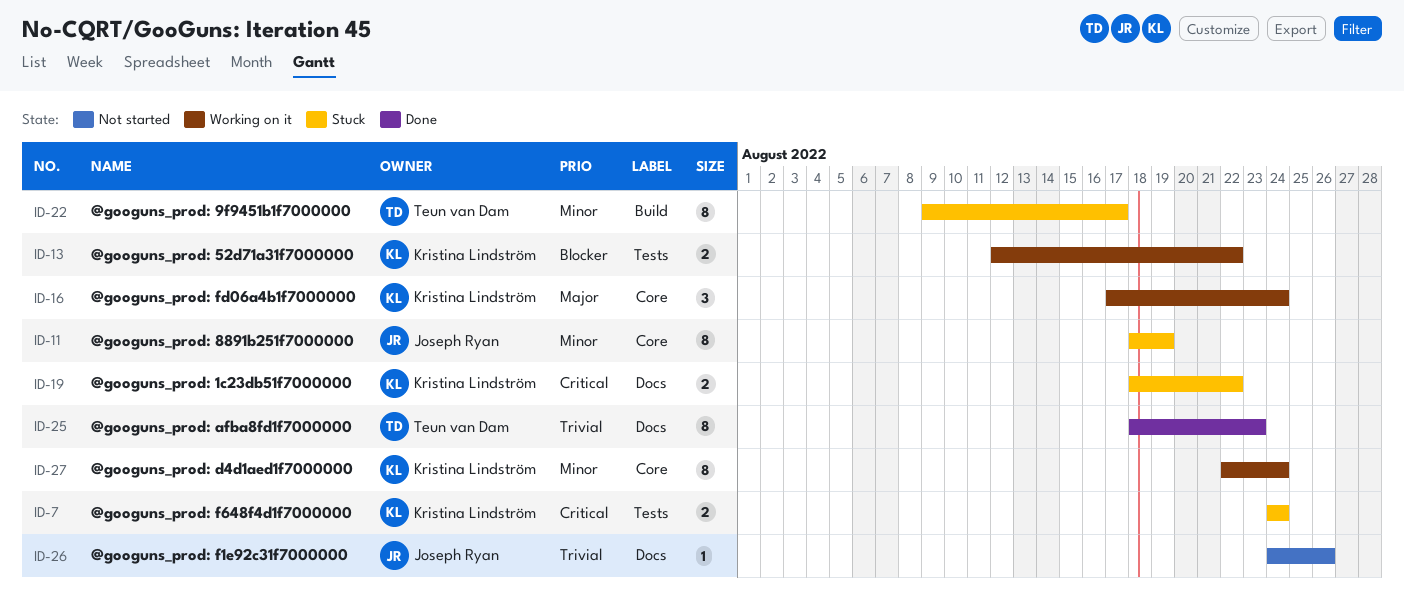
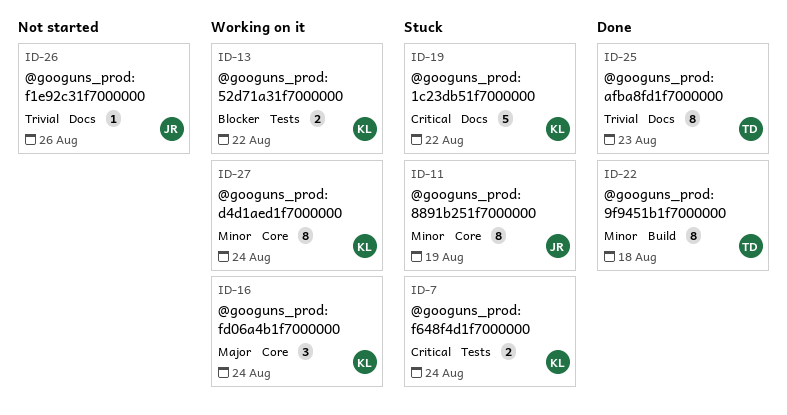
ID-19, estimate: 2 -> 5
ID-22, status: Stuck -> Done
ID-22, due: Aug 17 -> Aug 18

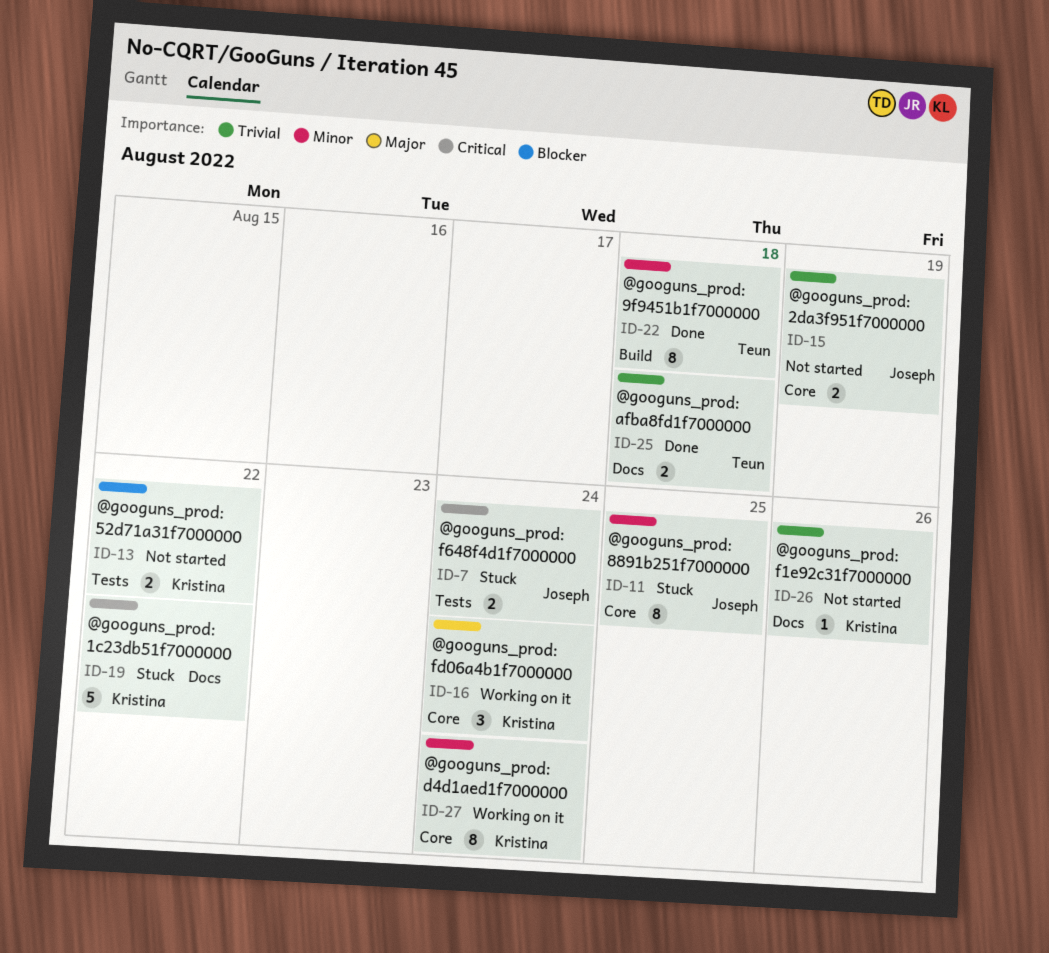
ID-7, owner: Kristina -> Joseph
ID-11, due: Aug 19 -> Aug 25
ID-13, status: Working on it -> Not started
ID-15: none -> present
ID-25, estimate: 8 -> 2
ID-25, due: Aug 23 -> Aug 18
ID-26, owner: Joseph -> Kristina

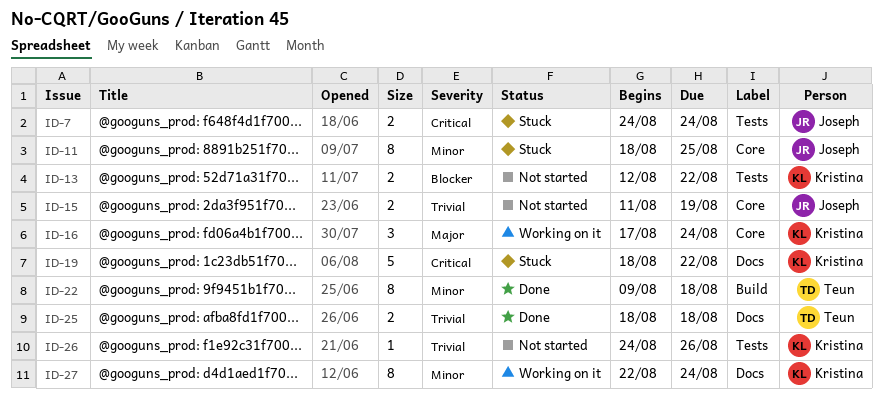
ID-26, label: Docs -> Tests
ID-27, label: Core -> Docs

